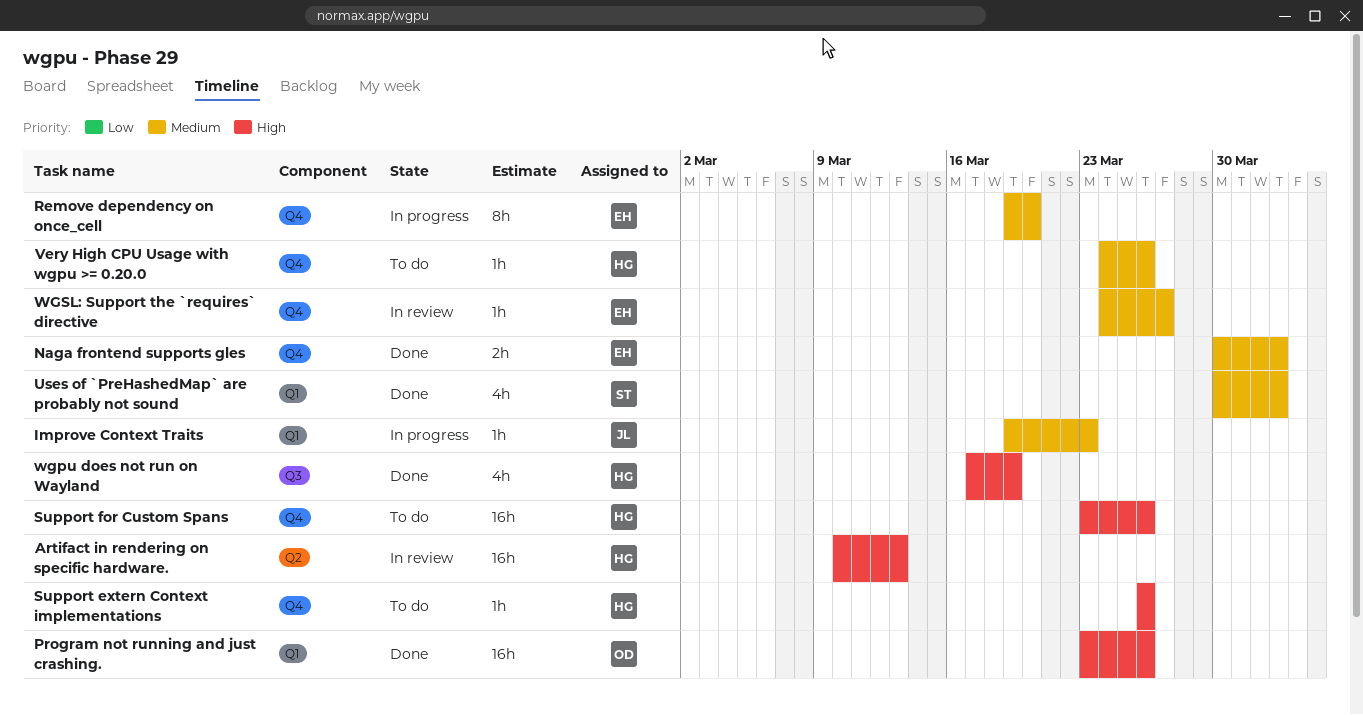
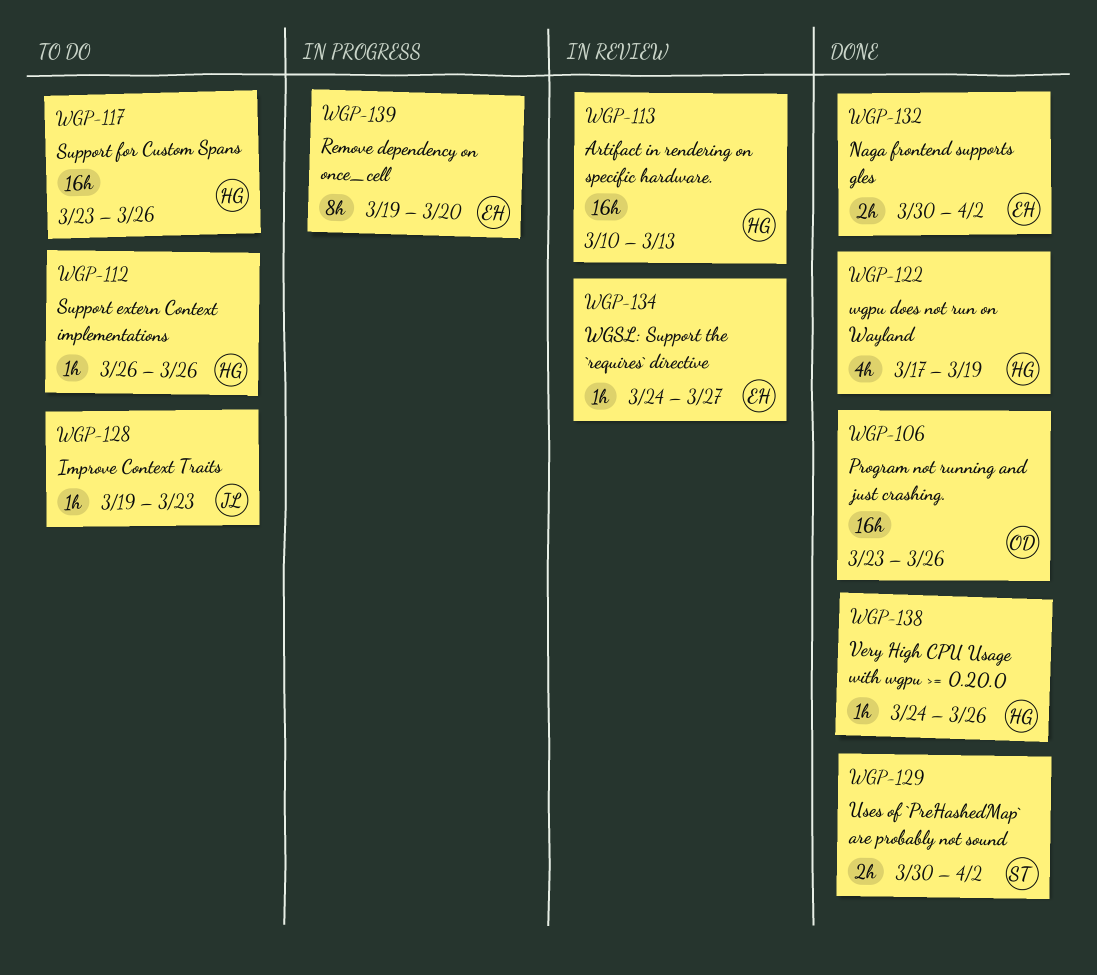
Improve Context Traits, status: In progress -> To do
Uses of `PreHashedMap` are probably not sound, estimate: 4h -> 2h
Very High CPU Usage with wgpu >= 0.20.0, status: To do -> Done

